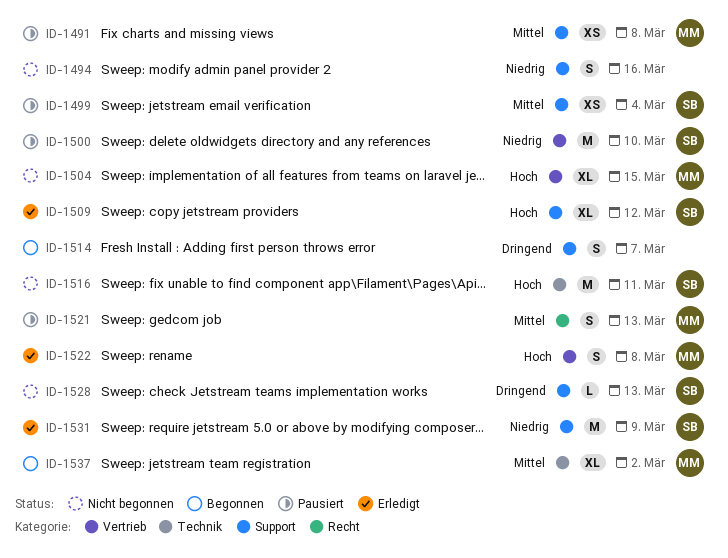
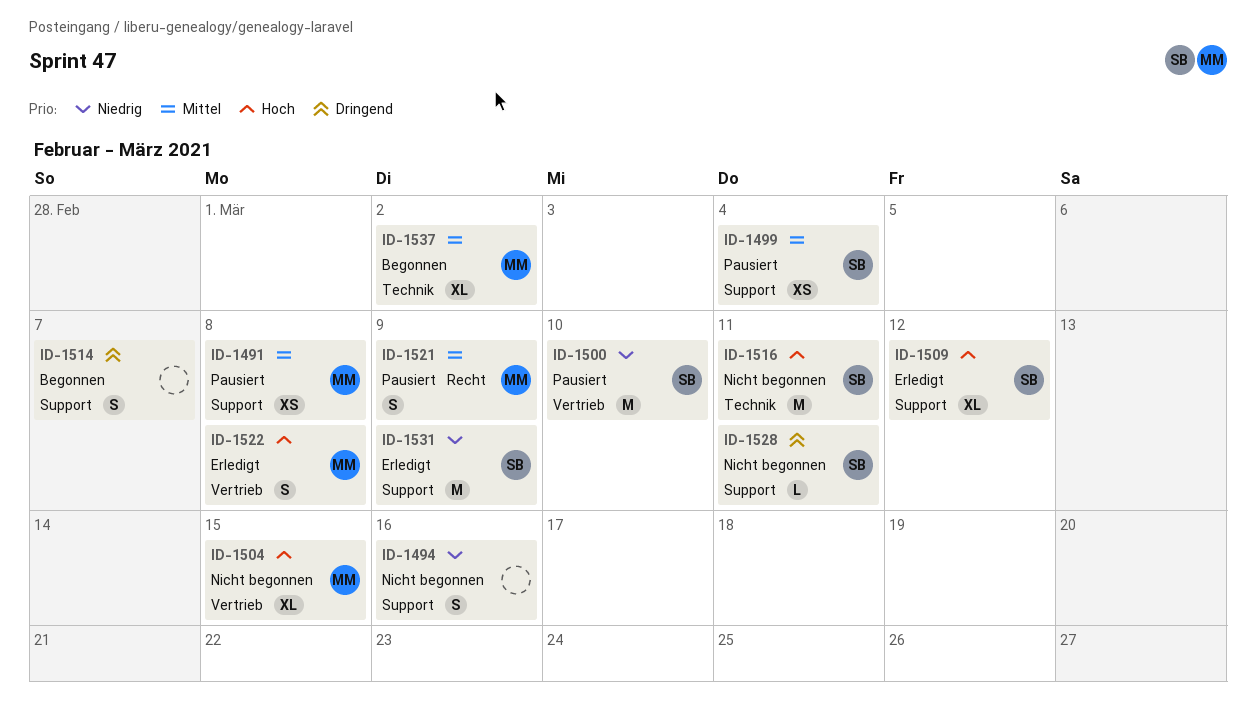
ID-1521, due: Mar 13 -> Mar 9
ID-1528, due: Mar 13 -> Mar 11

